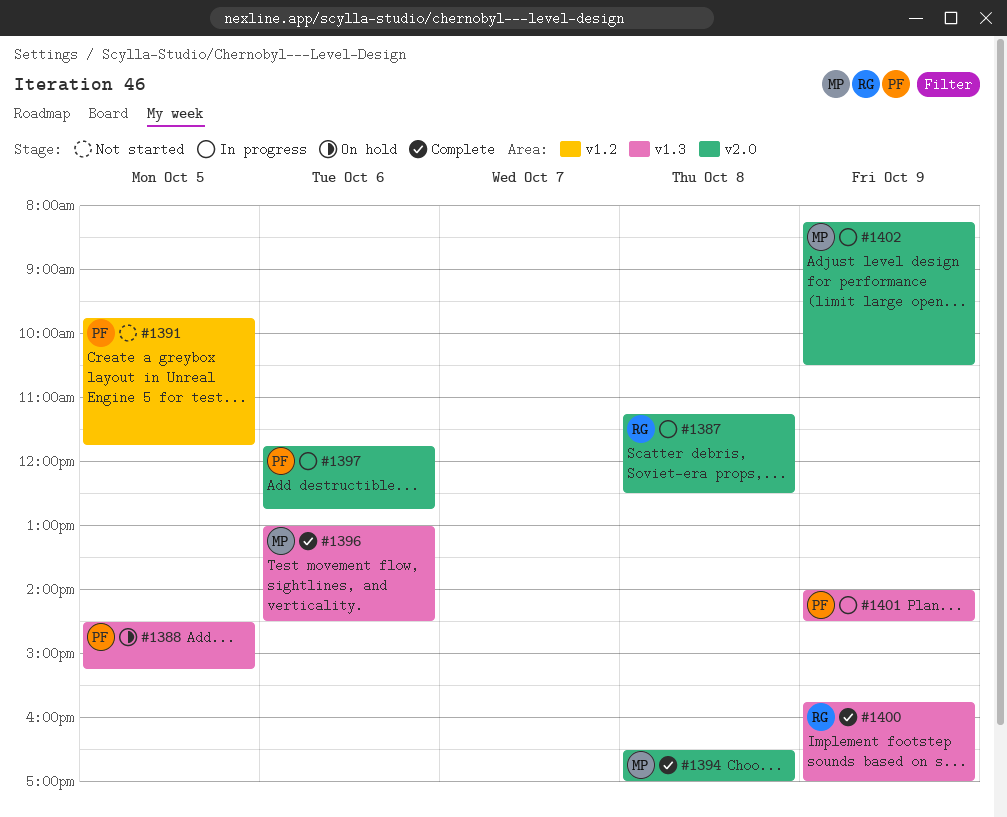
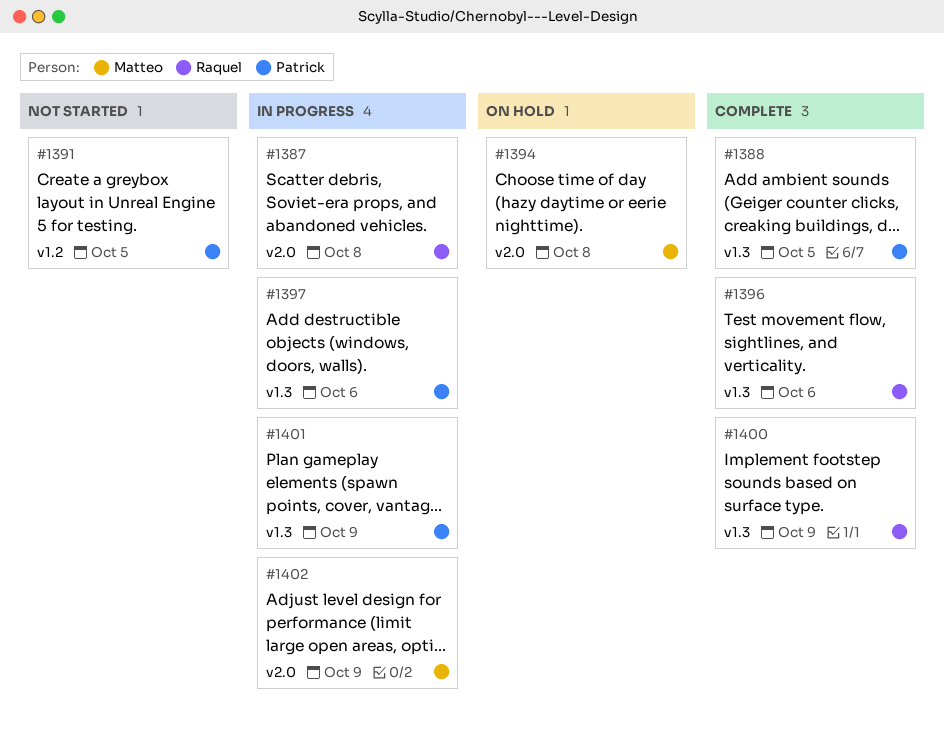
#1388, status: On hold -> Complete
#1394, status: Complete -> On hold
#1396, owner: Matteo -> Raquel
#1397, label: v2.0 -> v1.3

